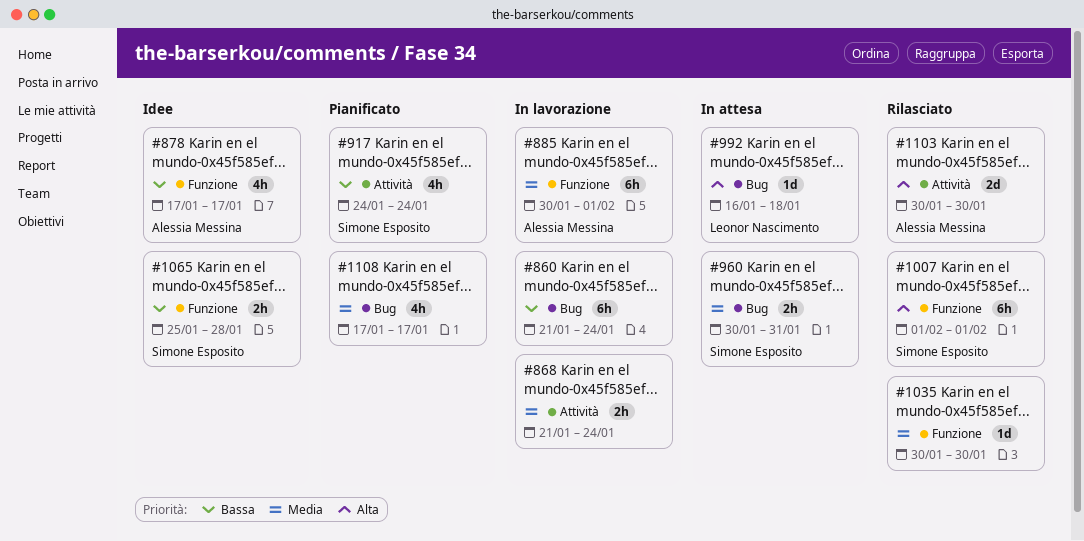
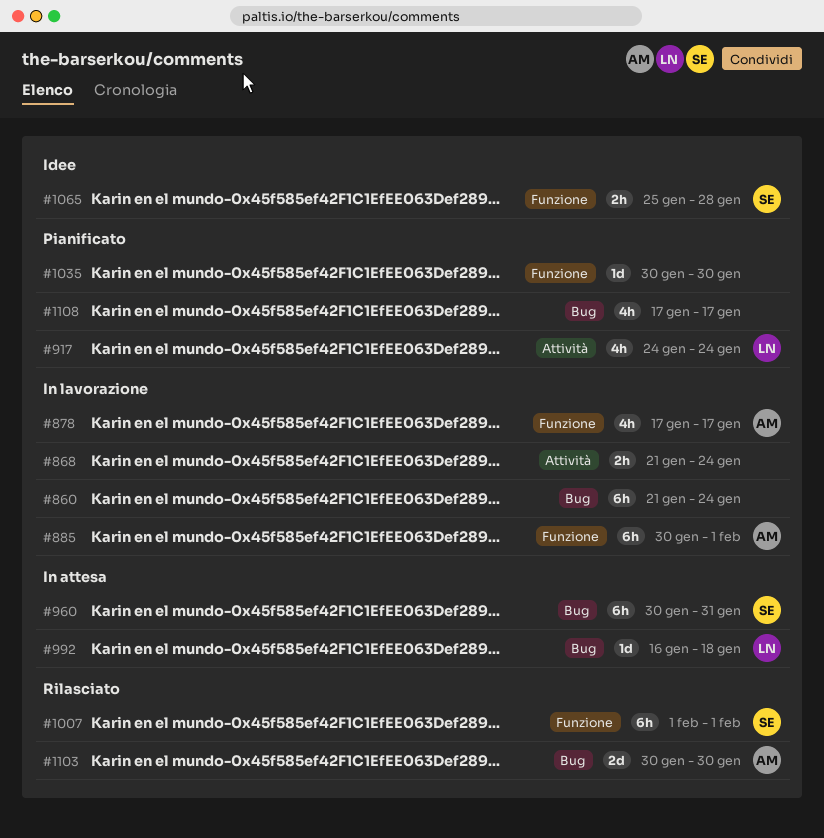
#878, status: Idee -> In lavorazione
#917, owner: Simone Esposito -> Leonor Nascimento
#960, estimate: 2h -> 6h
#1035, status: Rilasciato -> Pianificato
#1103, label: Attività -> Bug

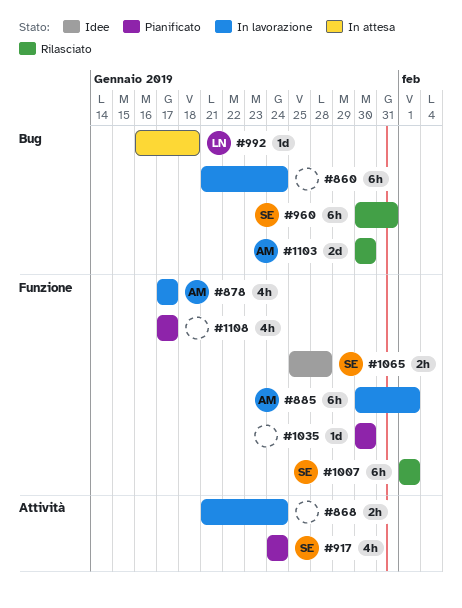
#917, owner: LN -> SE
#960, status: In attesa -> Rilasciato
#1108, label: Bug -> Funzione

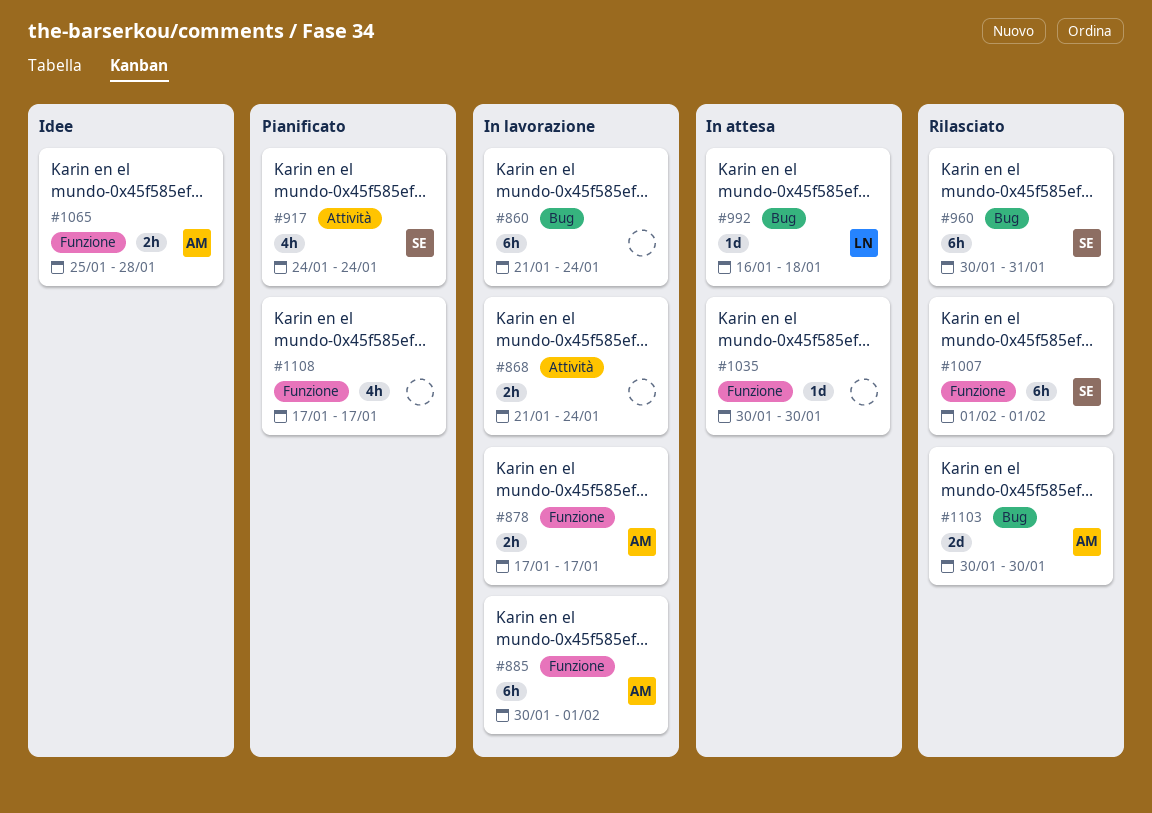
#878, estimate: 4h -> 2h
#1035, status: Pianificato -> In attesa
#1065, owner: SE -> AM

